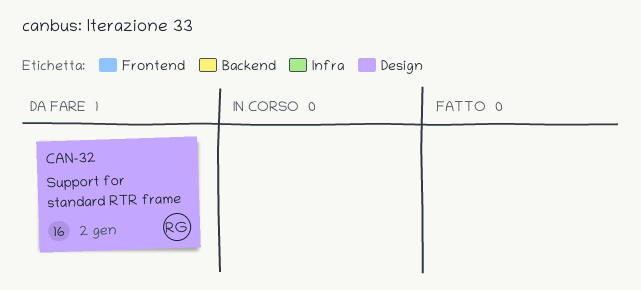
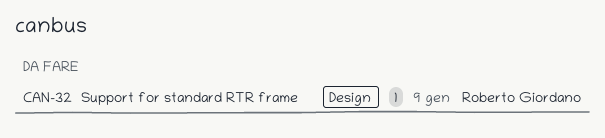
CAN-32, estimate: 16 -> 1
CAN-32, due: Jan 2 -> Jan 9

